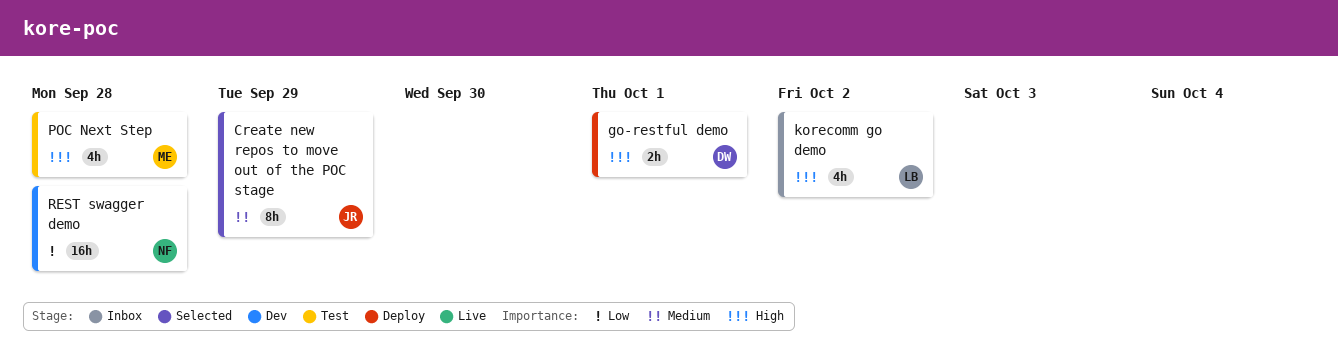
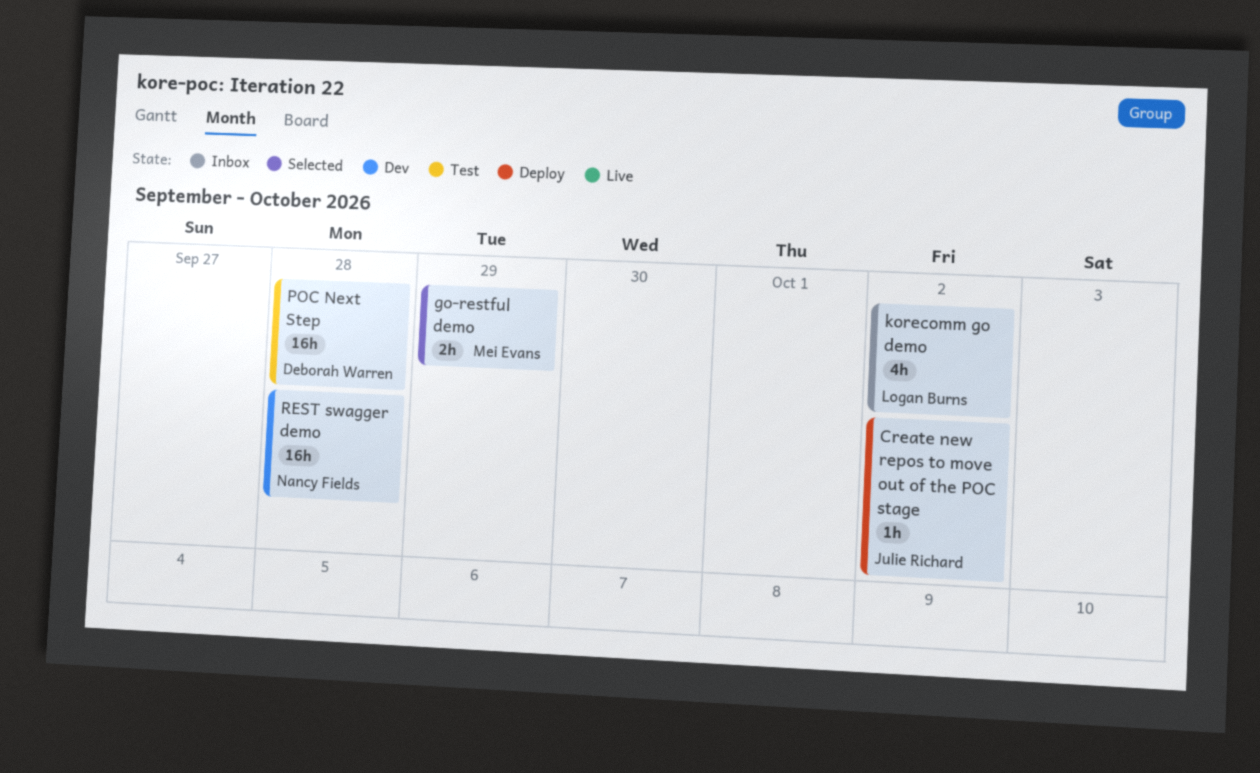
Create new repos to move out of the POC stage, status: Selected -> Deploy
Create new repos to move out of the POC stage, estimate: 8h -> 1h
Create new repos to move out of the POC stage, due: Sep 29 -> Oct 2
go-restful demo, status: Deploy -> Selected
go-restful demo, owner: Deborah Warren -> Mei Evans
go-restful demo, due: Oct 1 -> Sep 29
POC Next Step, owner: Mei Evans -> Deborah Warren
POC Next Step, estimate: 4h -> 16h

